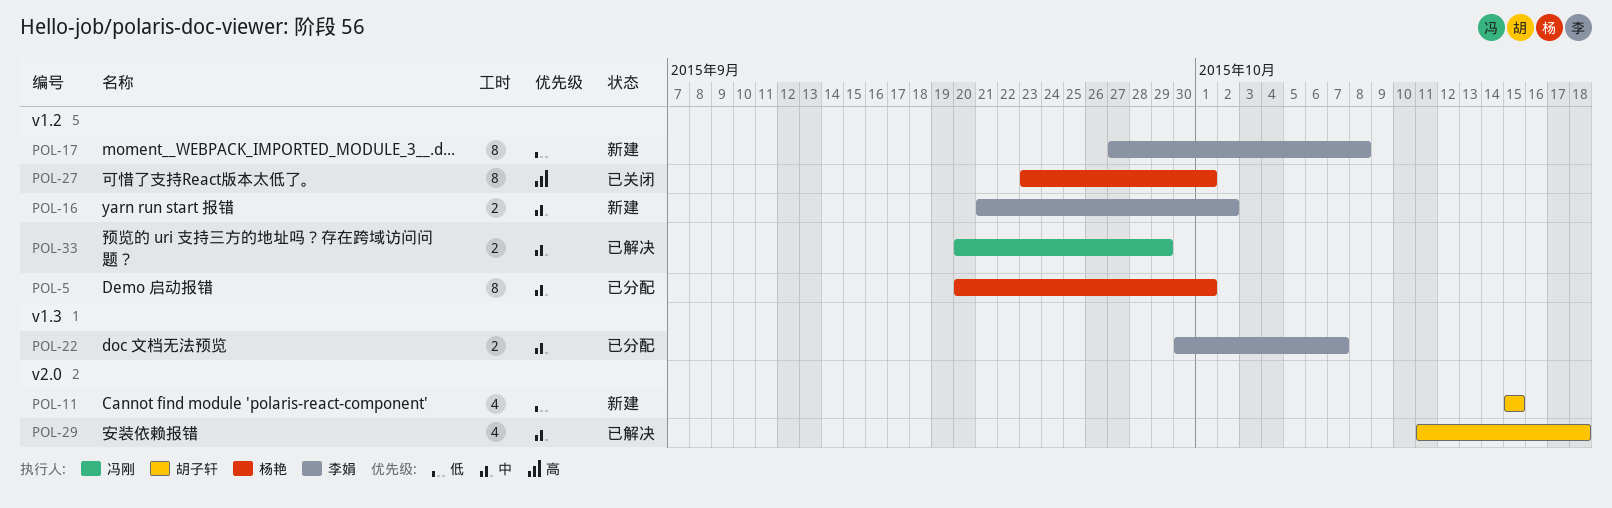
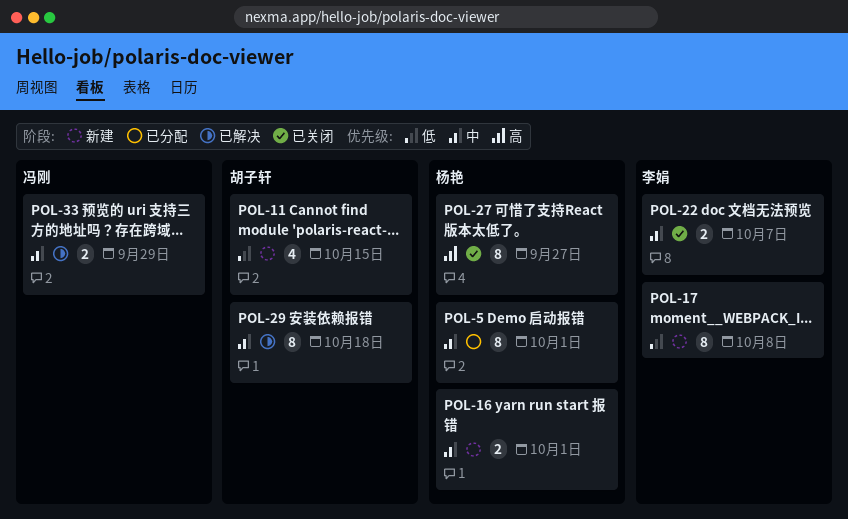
POL-16, owner: 李娟 -> 杨艳
POL-16, due: Oct 2 -> Oct 1
POL-22, status: 已分配 -> 已关闭
POL-27, due: Oct 1 -> Sep 27
POL-29, estimate: 4 -> 8

